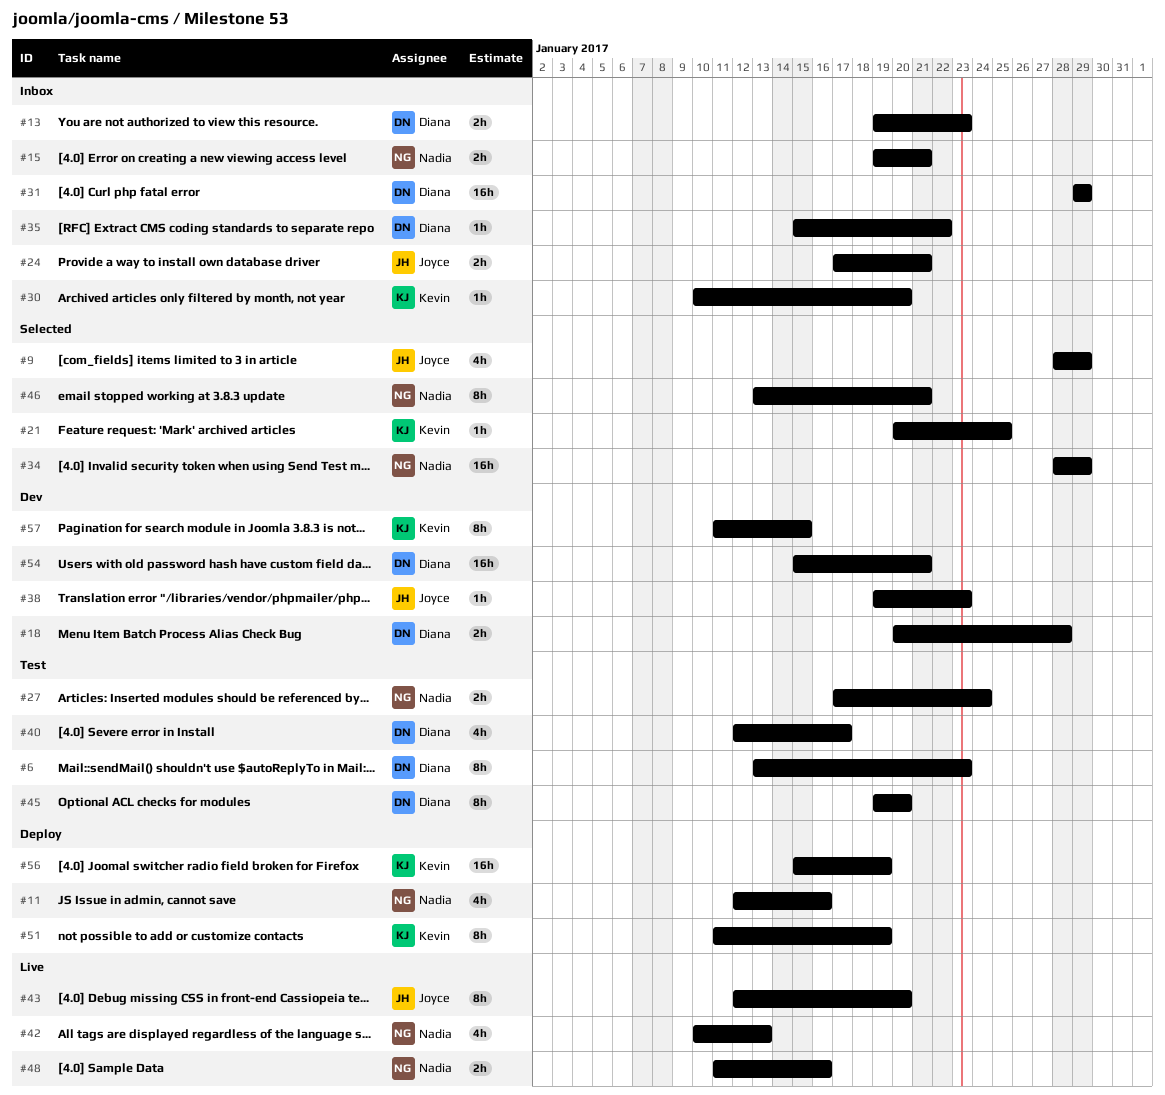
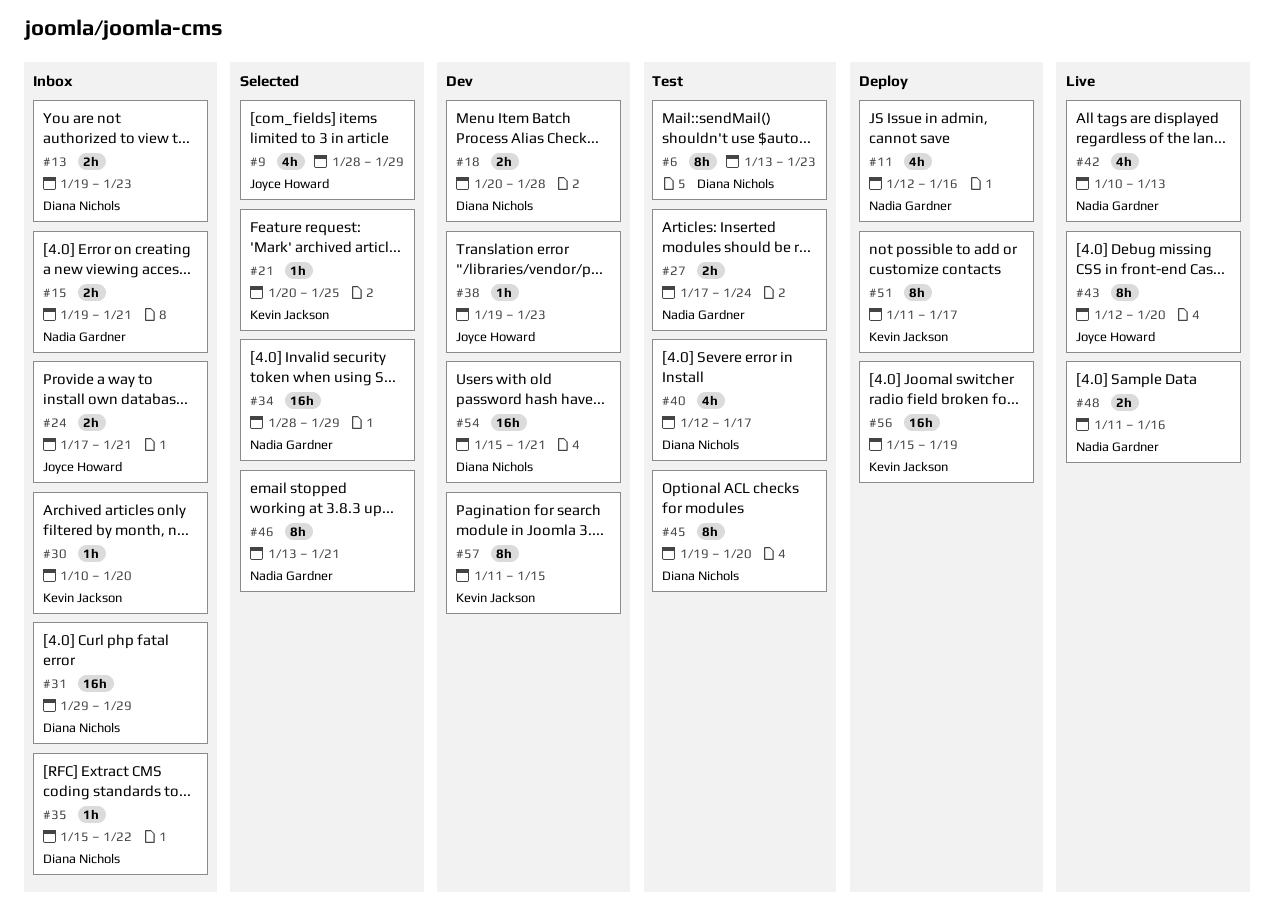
#51, due: Jan 19 -> Jan 17

